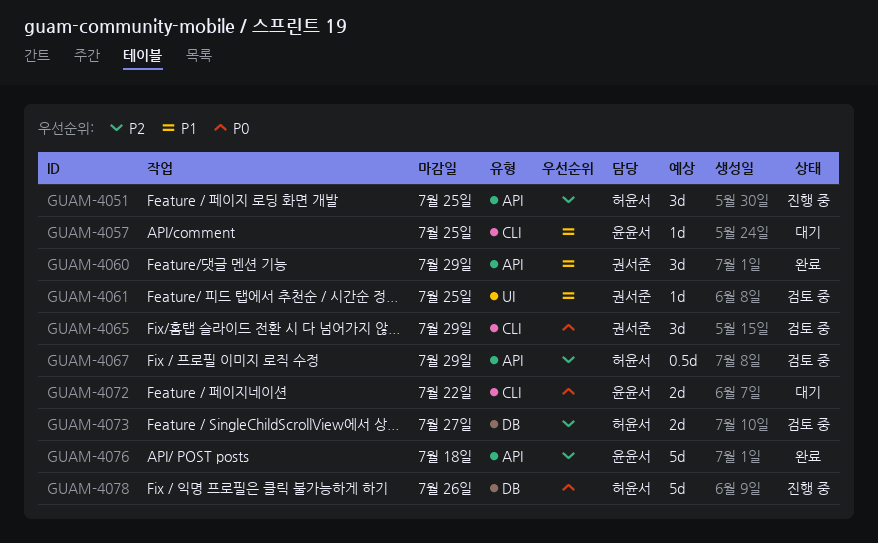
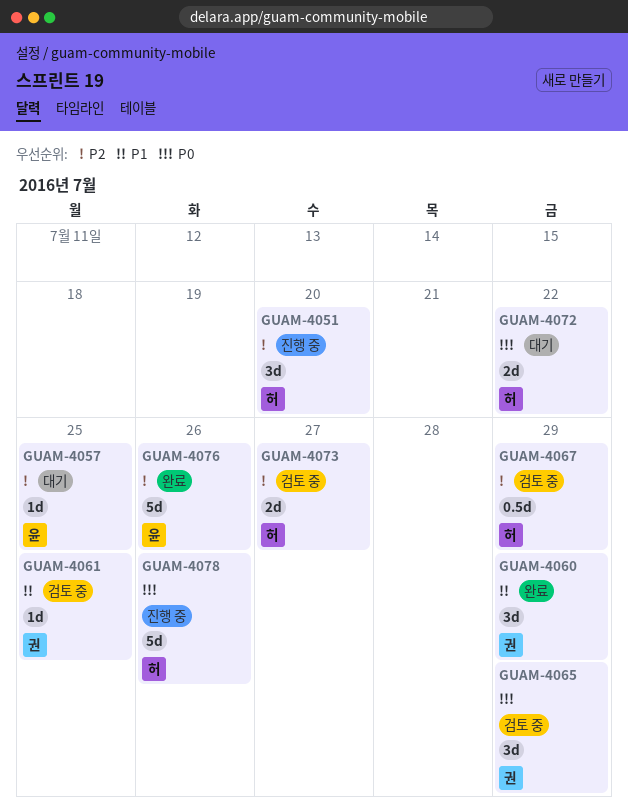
GUAM-4051, due: Jul 25 -> Jul 20
GUAM-4057, priority: P1 -> P2
GUAM-4072, owner: 윤윤서 -> 허윤서
GUAM-4076, due: Jul 18 -> Jul 26

